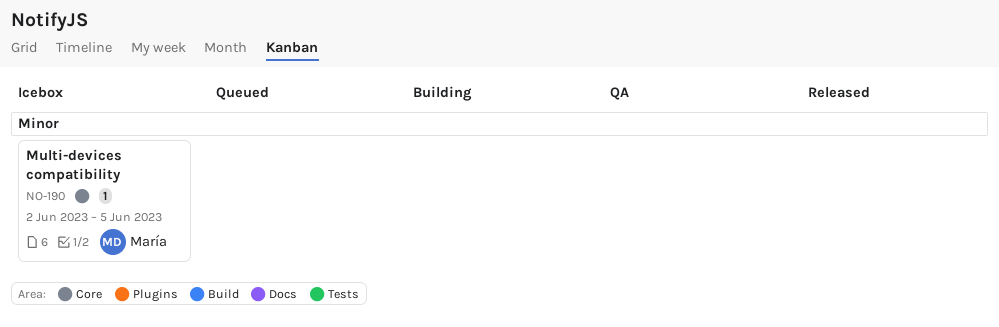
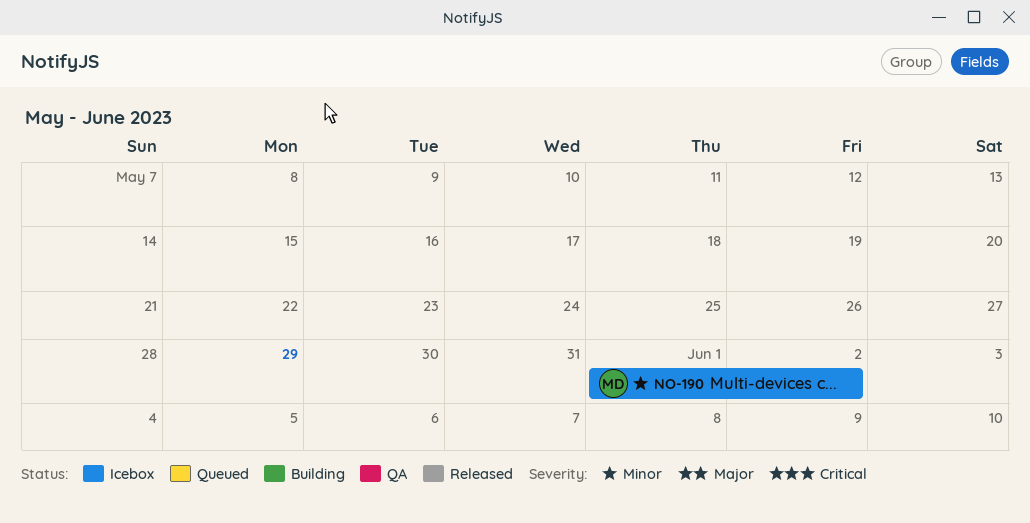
NO-190, start: Jun 2 -> Jun 1
NO-190, due: Jun 5 -> Jun 2

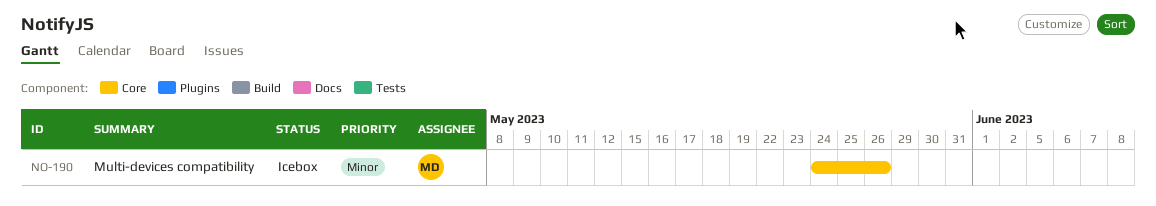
NO-190, start: Jun 1 -> May 24
NO-190, due: Jun 2 -> May 26

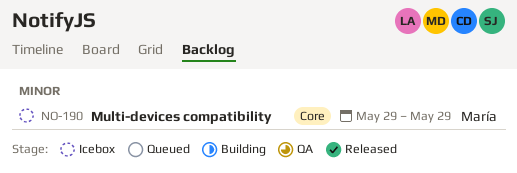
NO-190, start: May 24 -> May 29
NO-190, due: May 26 -> May 29

